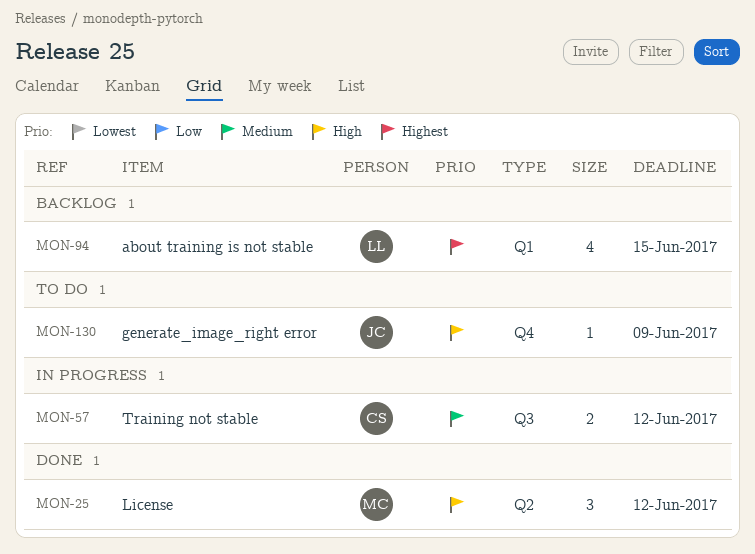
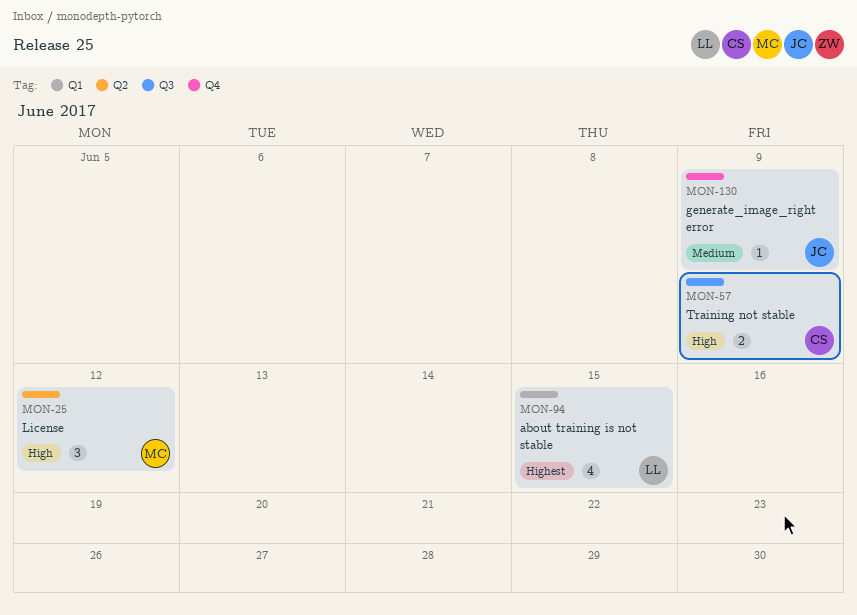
MON-57, priority: Medium -> High
MON-57, due: Jun 12 -> Jun 9
MON-130, priority: High -> Medium

